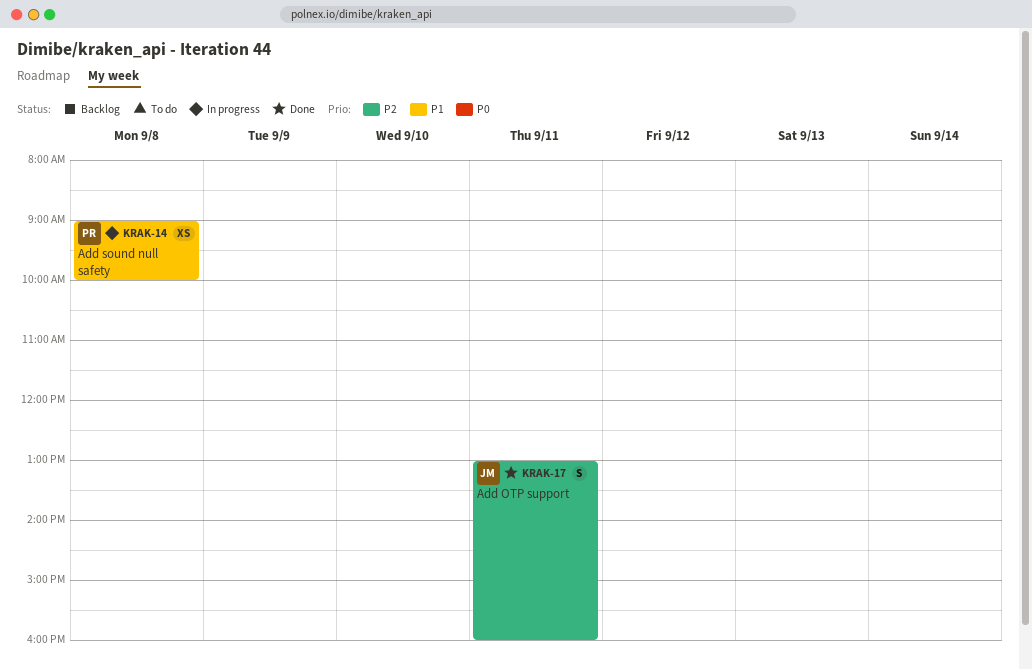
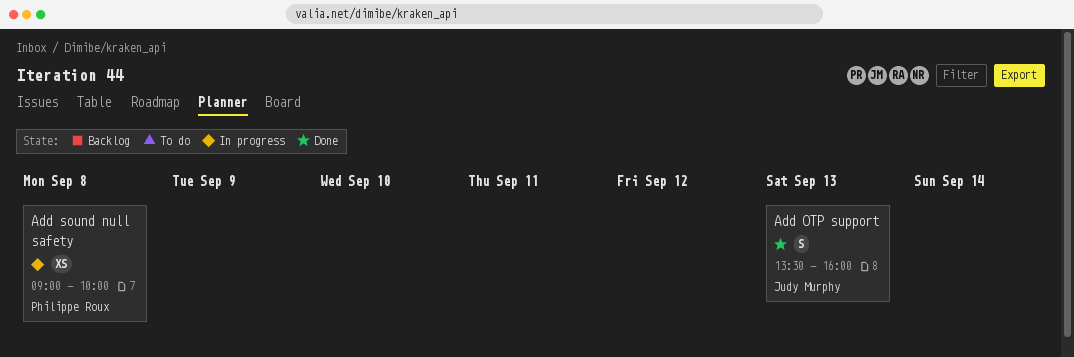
Add OTP support, day: Sep 11 -> Sep 13
Add OTP support, begins: 13:00 -> 13:30

